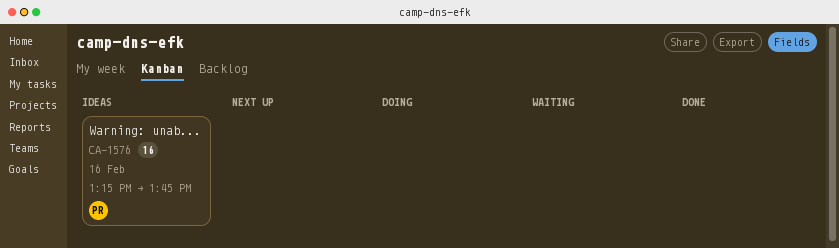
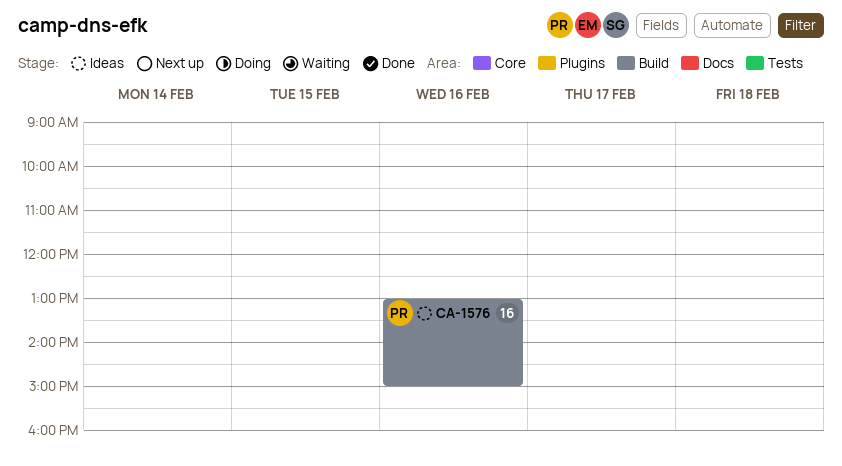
CA-1576, begins: 13:15 -> 13:00
CA-1576, ends: 13:45 -> 15:00

